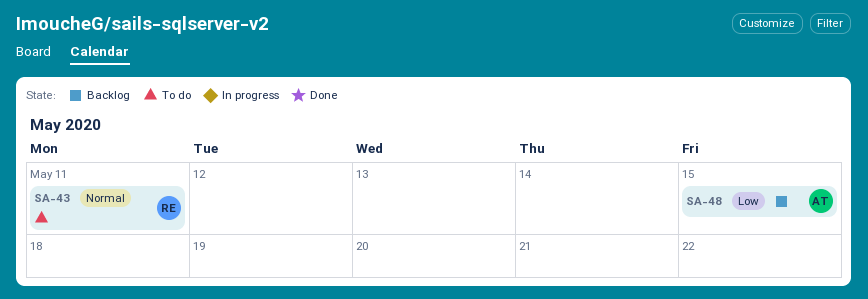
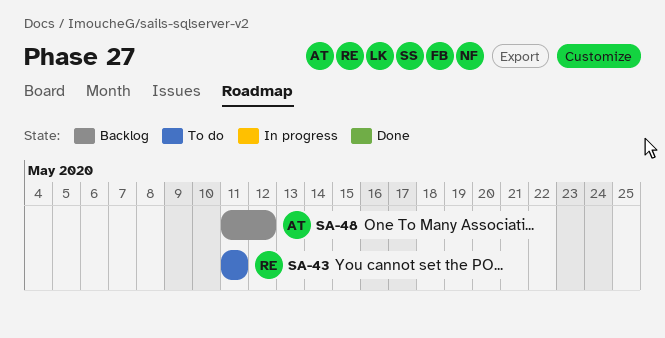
SA-48, due: May 15 -> May 12

